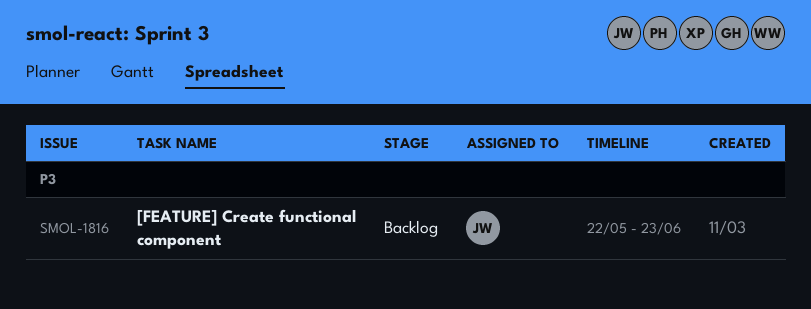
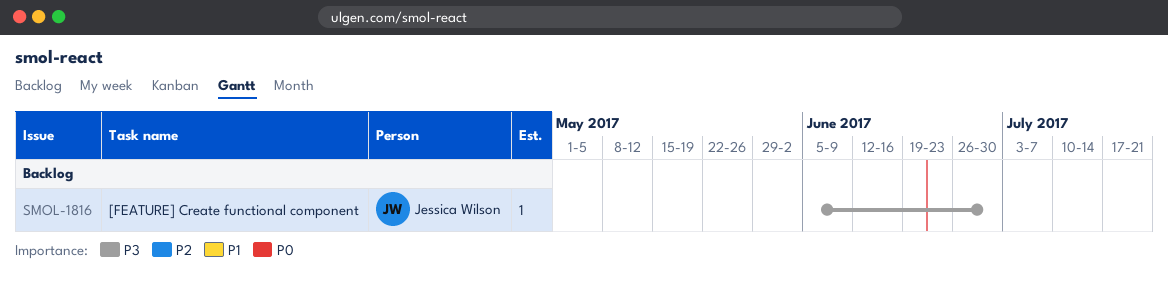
SMOL-1816, start: May 22 -> Jun 5
SMOL-1816, due: Jun 23 -> Jun 30

